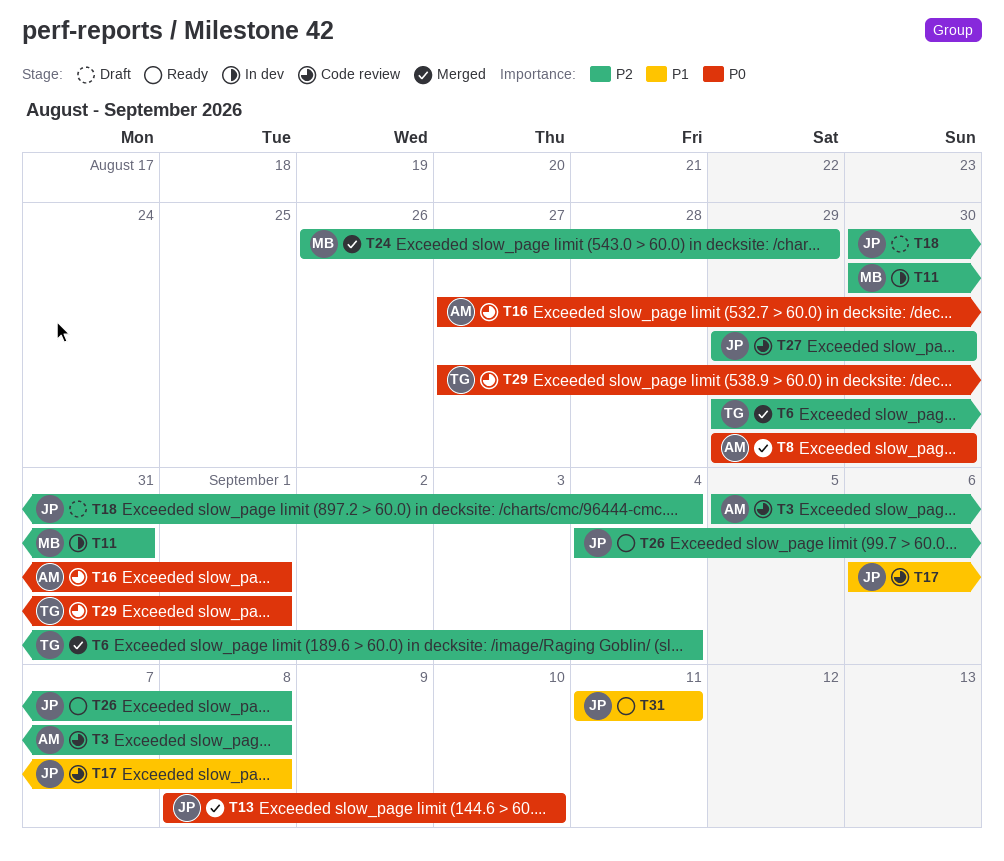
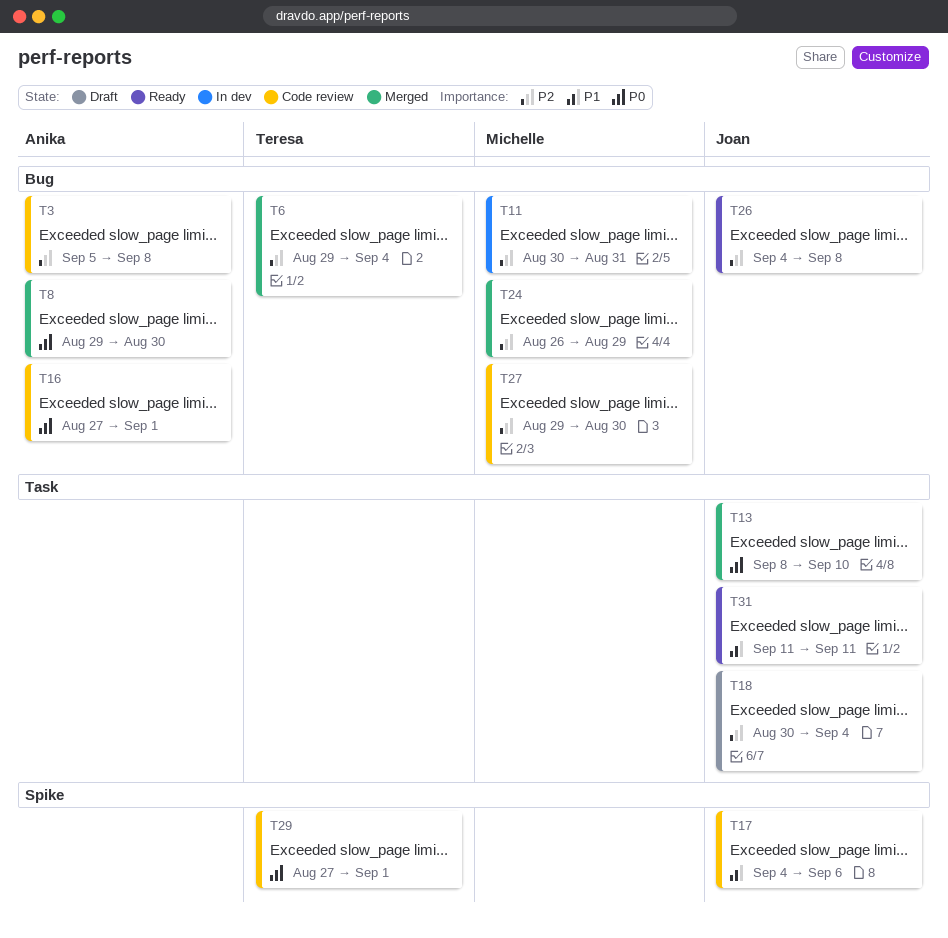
T17, start: Sep 6 -> Sep 4
T17, due: Sep 8 -> Sep 6
T27, owner: Joan -> Michelle

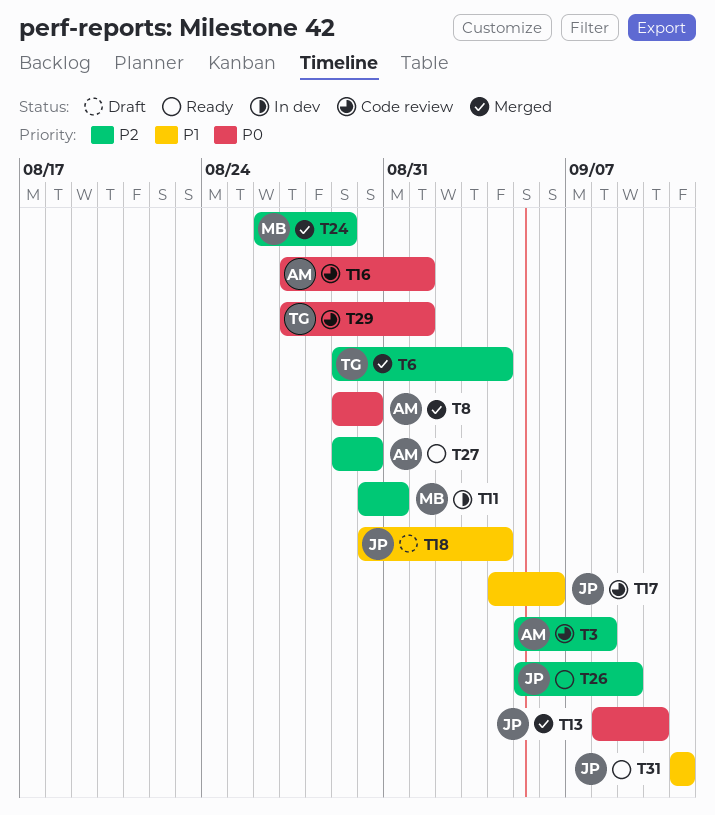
T18, priority: P2 -> P1
T26, start: Sep 4 -> Sep 5
T26, due: Sep 8 -> Sep 9
T27, status: Code review -> Ready
T27, owner: Michelle -> Anika

